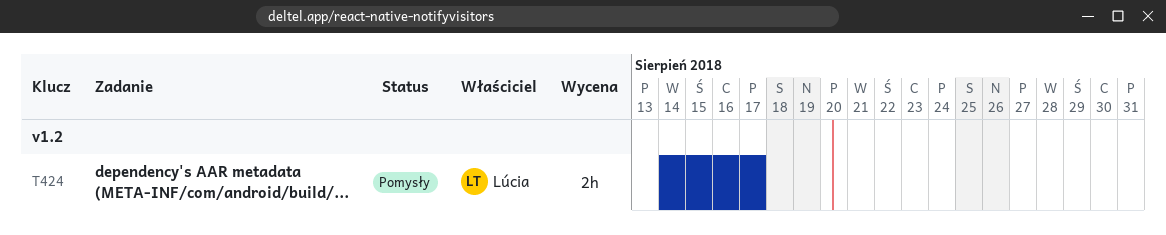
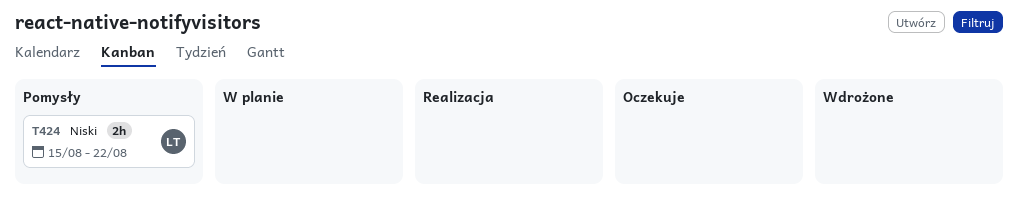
T424, start: Aug 14 -> Aug 15
T424, due: Aug 17 -> Aug 22

